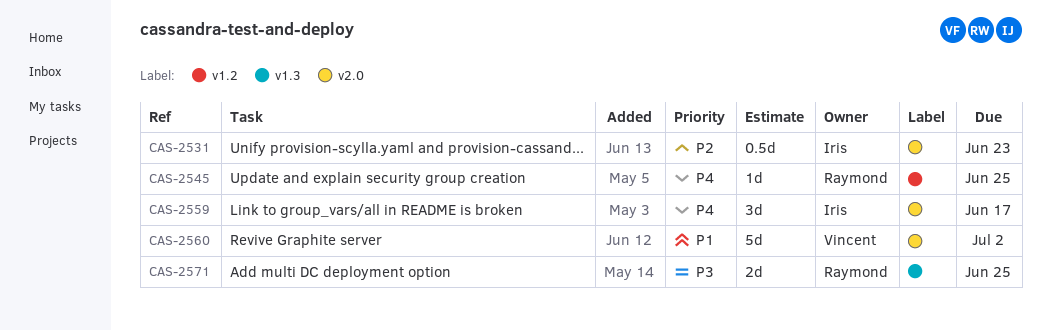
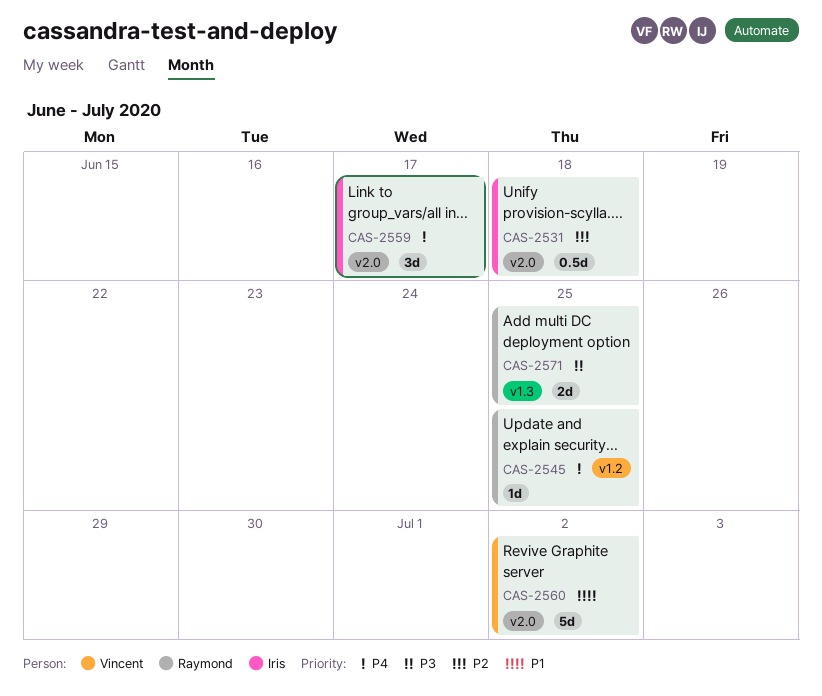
CAS-2531, due: Jun 23 -> Jun 18

